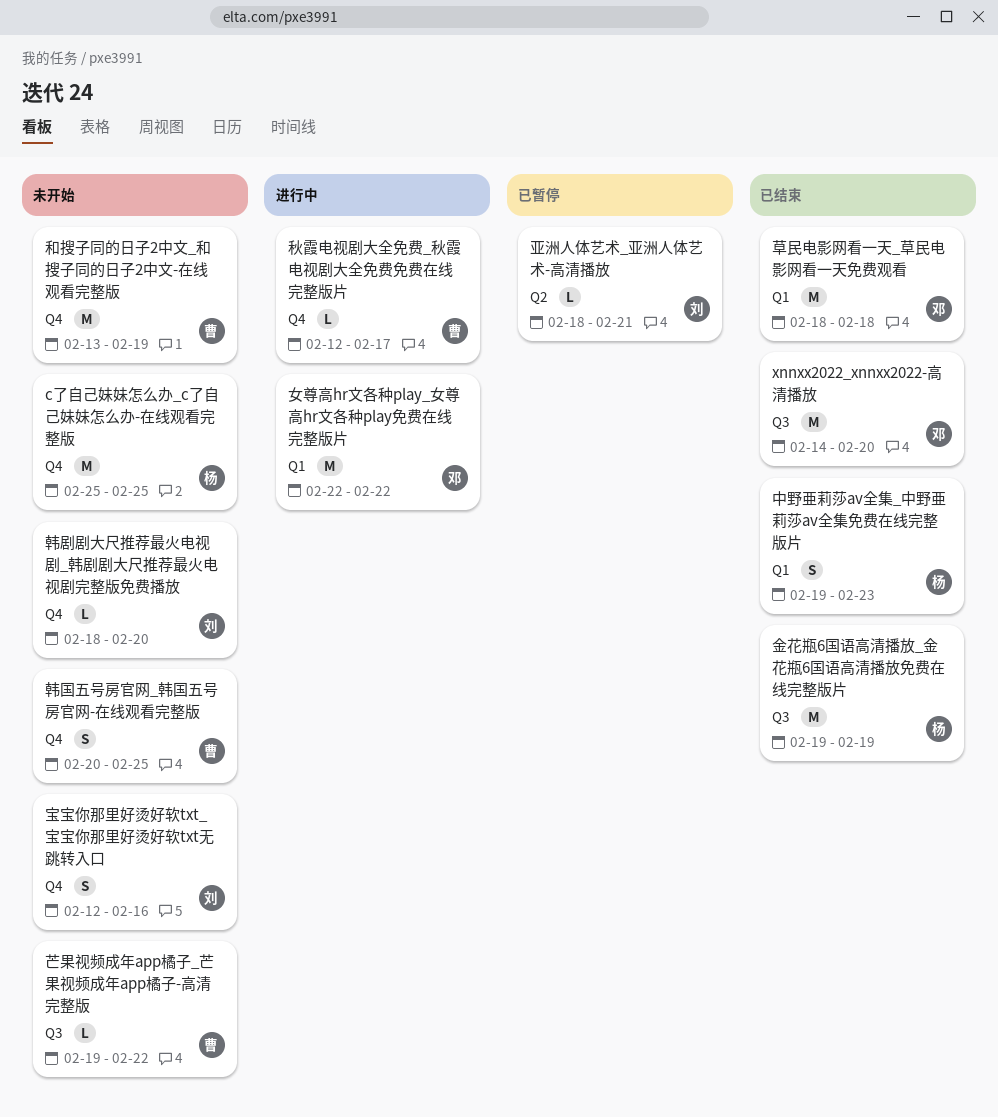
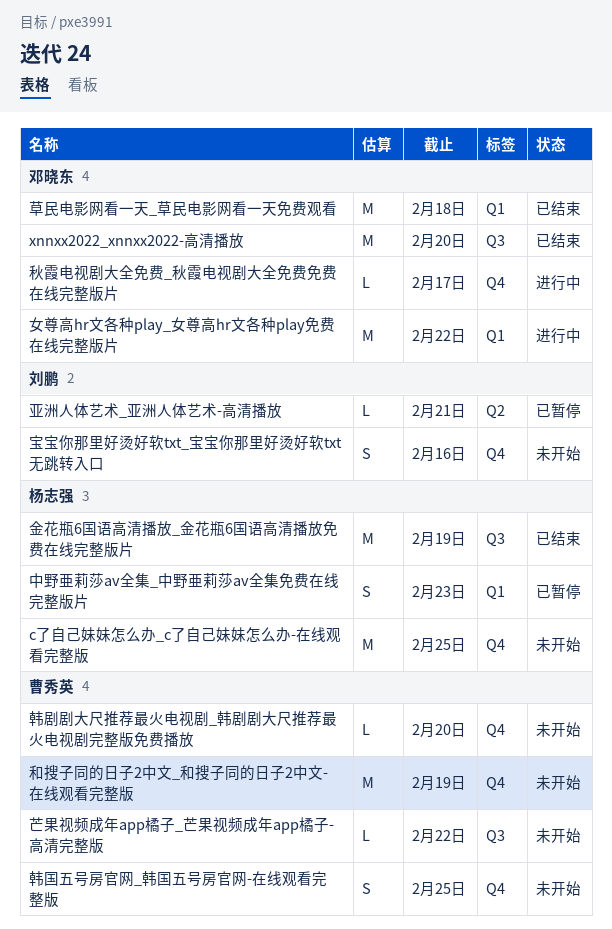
中野亜莉莎av全集_中野亜莉莎av全集免费在线完整版片, status: 已结束 -> 已暂停
秋霞电视剧大全免费_秋霞电视剧大全免费免费在线完整版片, owner: 曹秀英 -> 邓晓东
韩剧剧大尺推荐最火电视剧_韩剧剧大尺推荐最火电视剧完整版免费播放, owner: 刘鹏 -> 曹秀英

